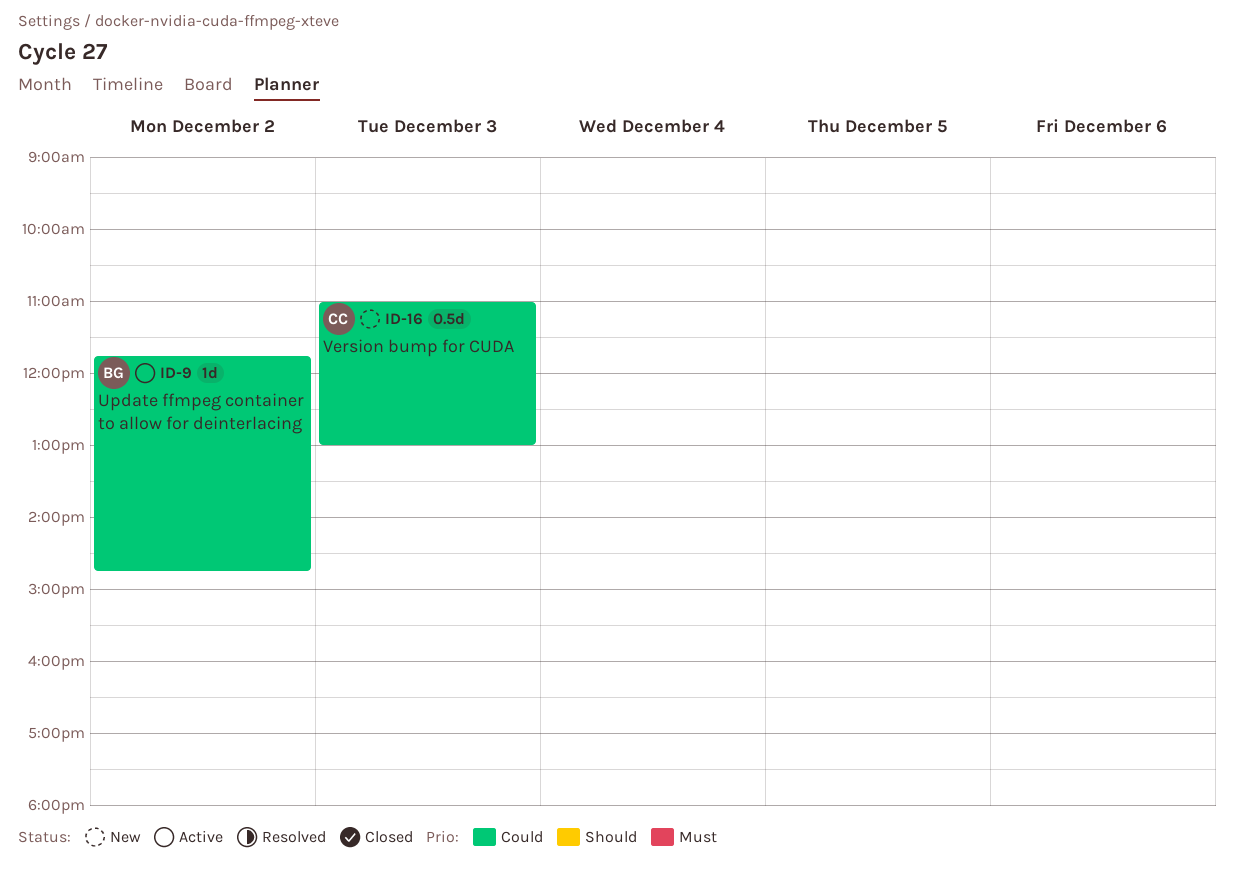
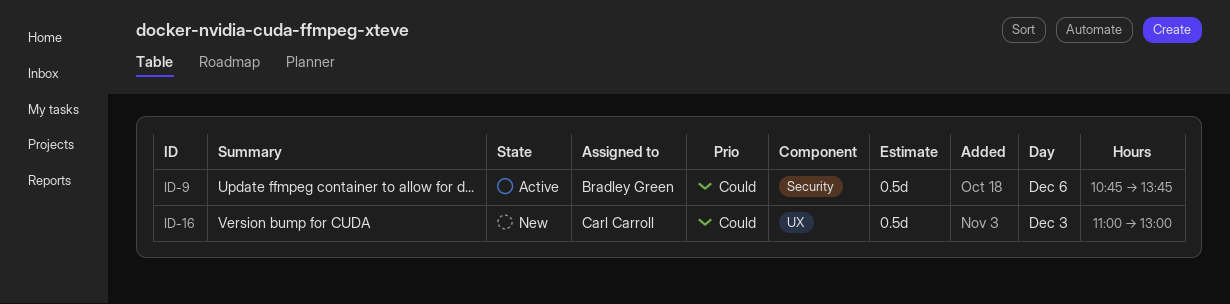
ID-9, estimate: 1d -> 0.5d
ID-9, day: Dec 2 -> Dec 6
ID-9, begins: 11:45 -> 10:45
ID-9, ends: 14:45 -> 13:45

